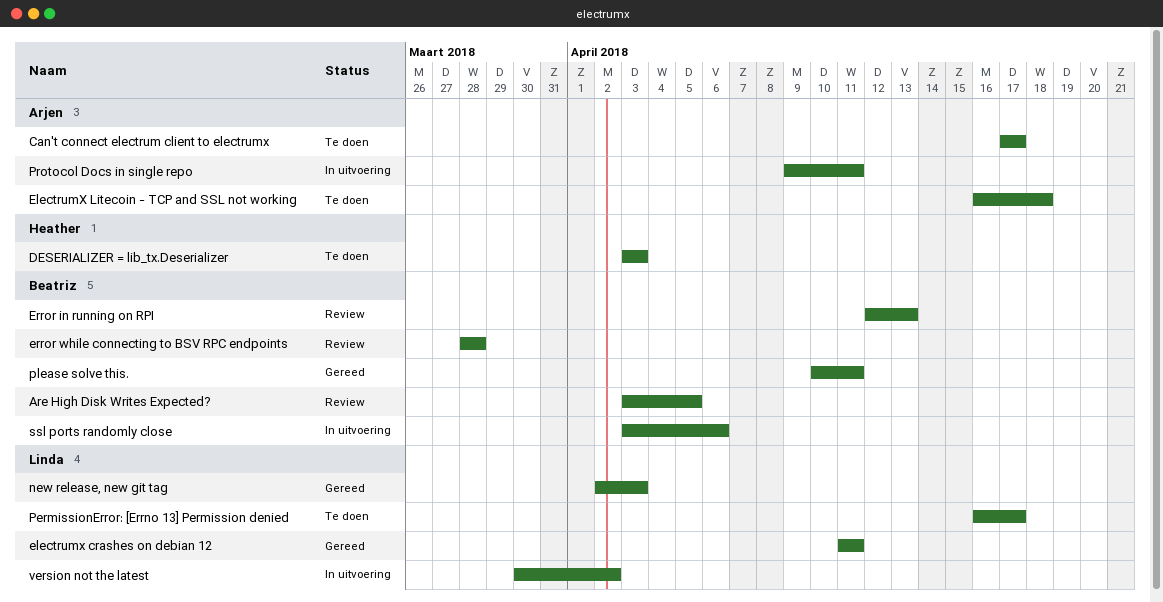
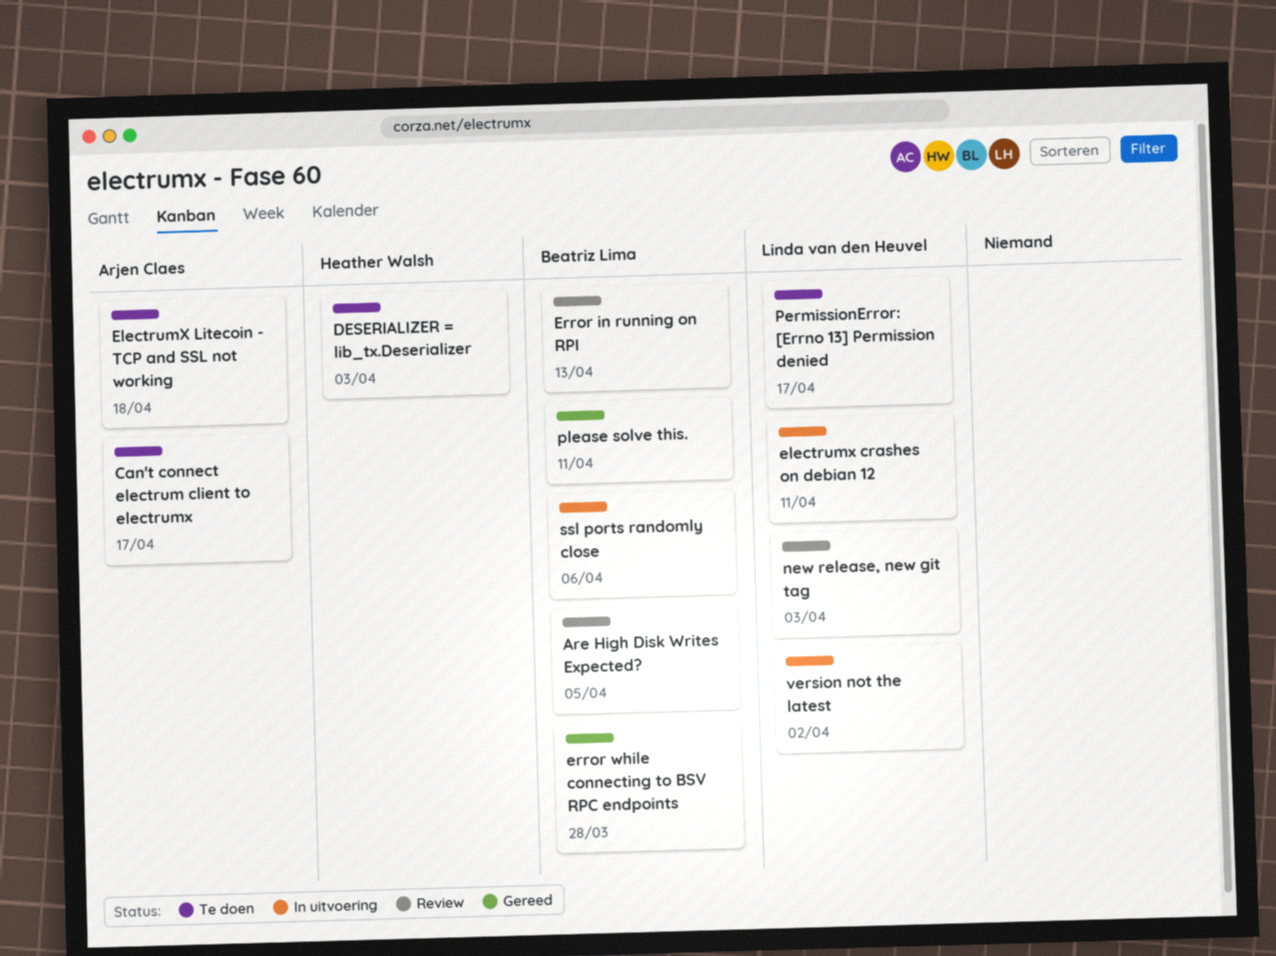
electrumx crashes on debian 12, status: Gereed -> In uitvoering
error while connecting to BSV RPC endpoints, status: Review -> Gereed
new release, new git tag, status: Gereed -> Review
Protocol Docs in single repo: present -> none

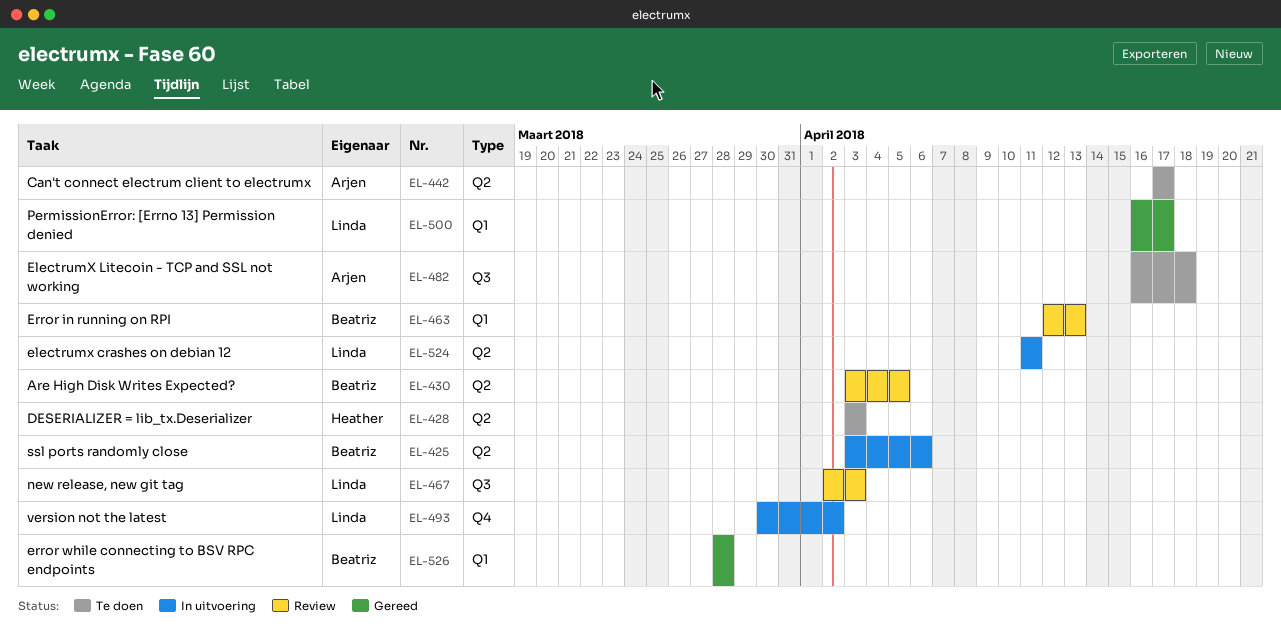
PermissionError: [Errno 13] Permission denied, status: Te doen -> Gereed
please solve this.: present -> none

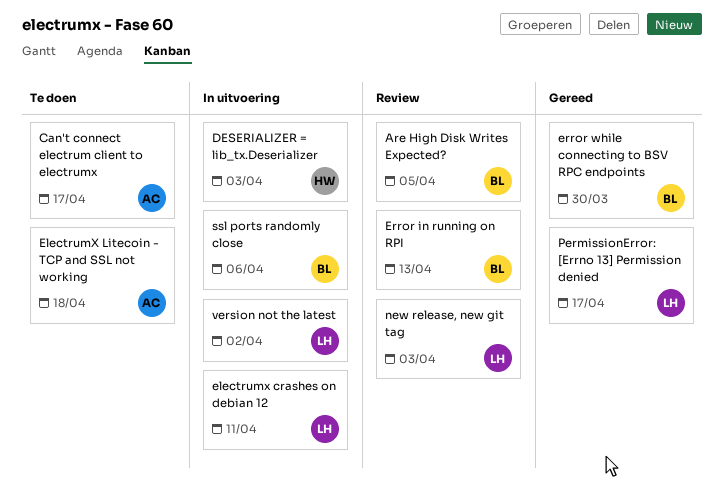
DESERIALIZER = lib_tx.Deserializer, status: Te doen -> In uitvoering
error while connecting to BSV RPC endpoints, due: Mar 28 -> Mar 30

